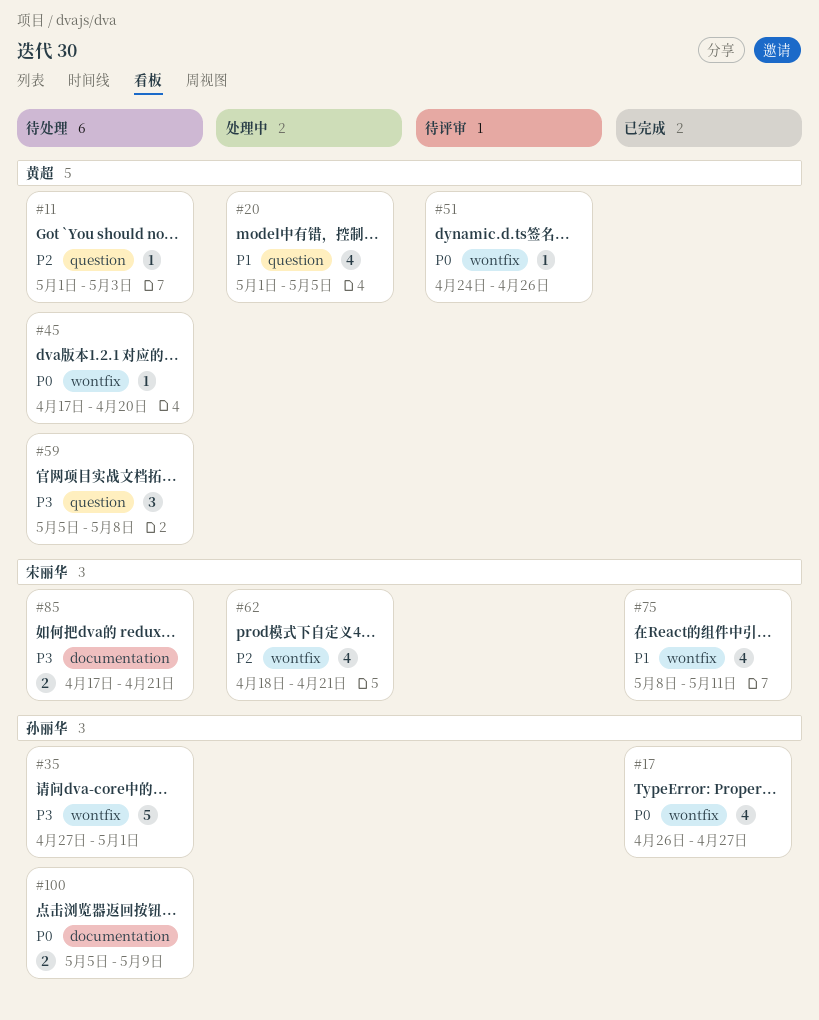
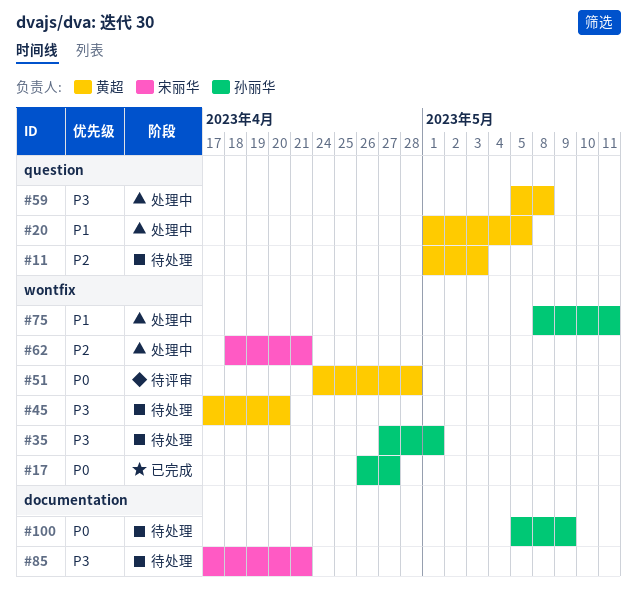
#45, priority: P0 -> P3
#51, due: Apr 26 -> Apr 28
#59, status: 待处理 -> 处理中
#75, status: 已完成 -> 处理中
#75, owner: 宋丽华 -> 孙丽华

